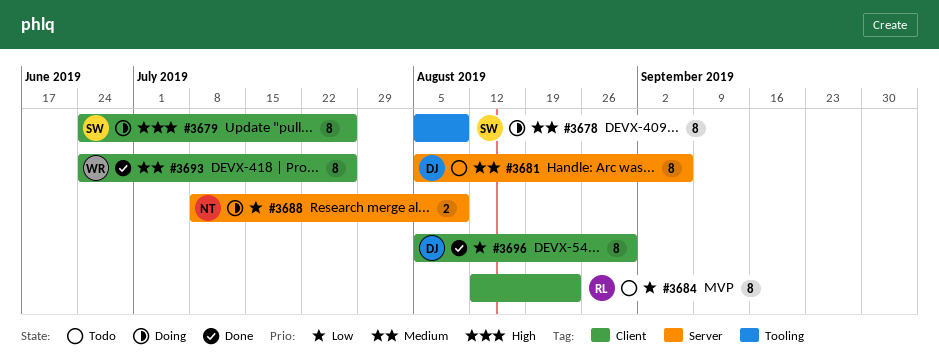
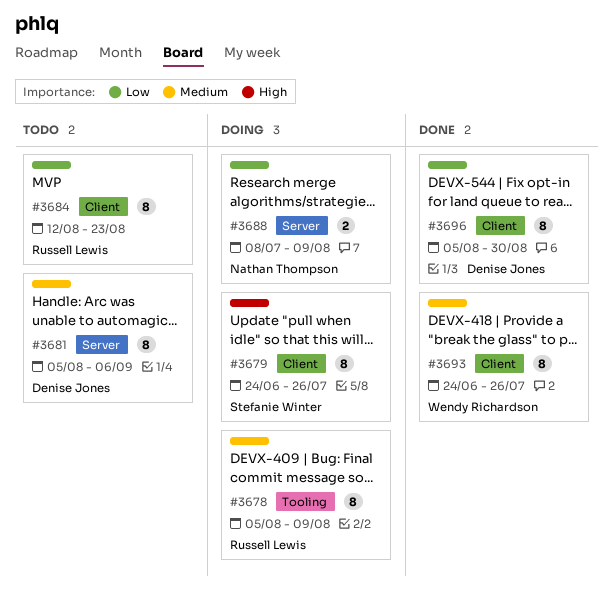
#3678, owner: Stefanie Winter -> Russell Lewis

